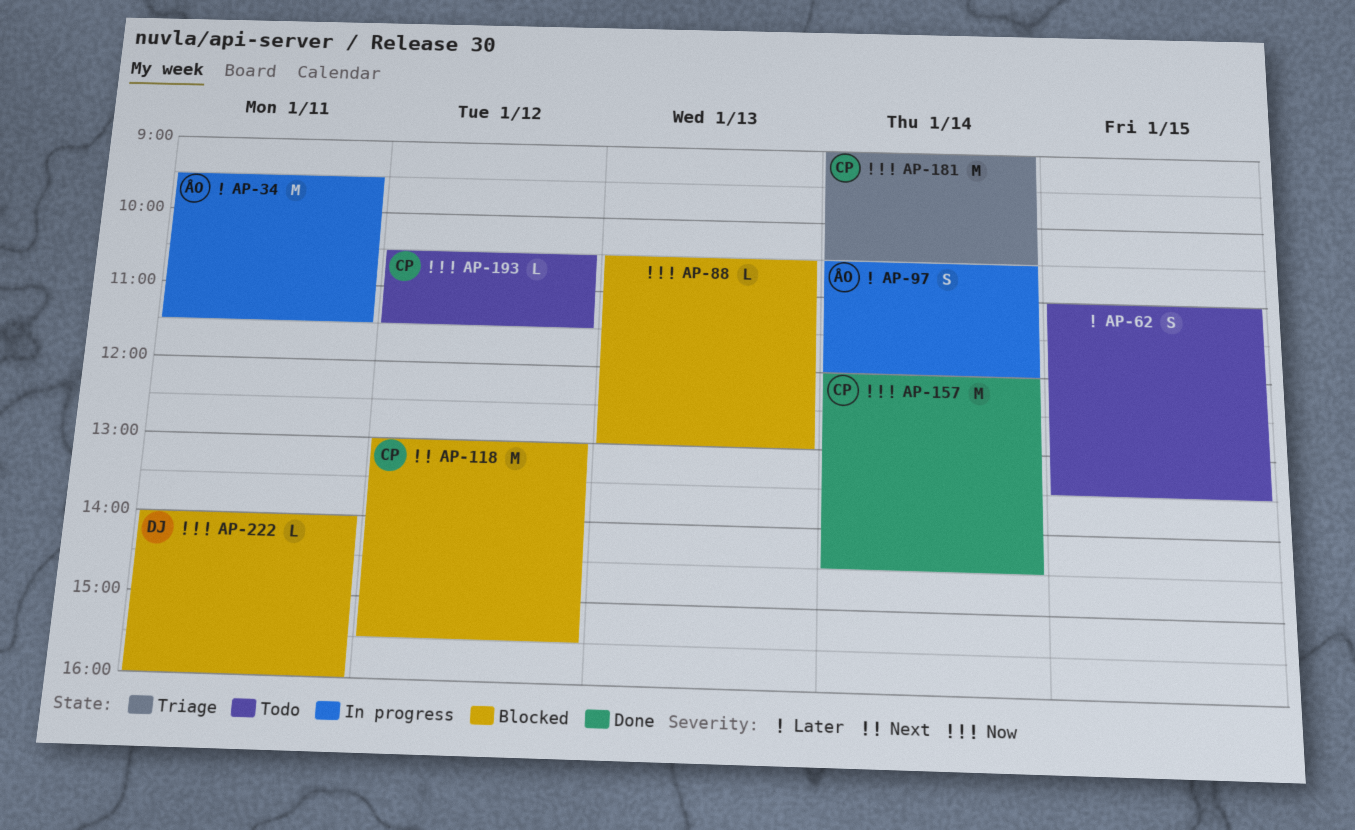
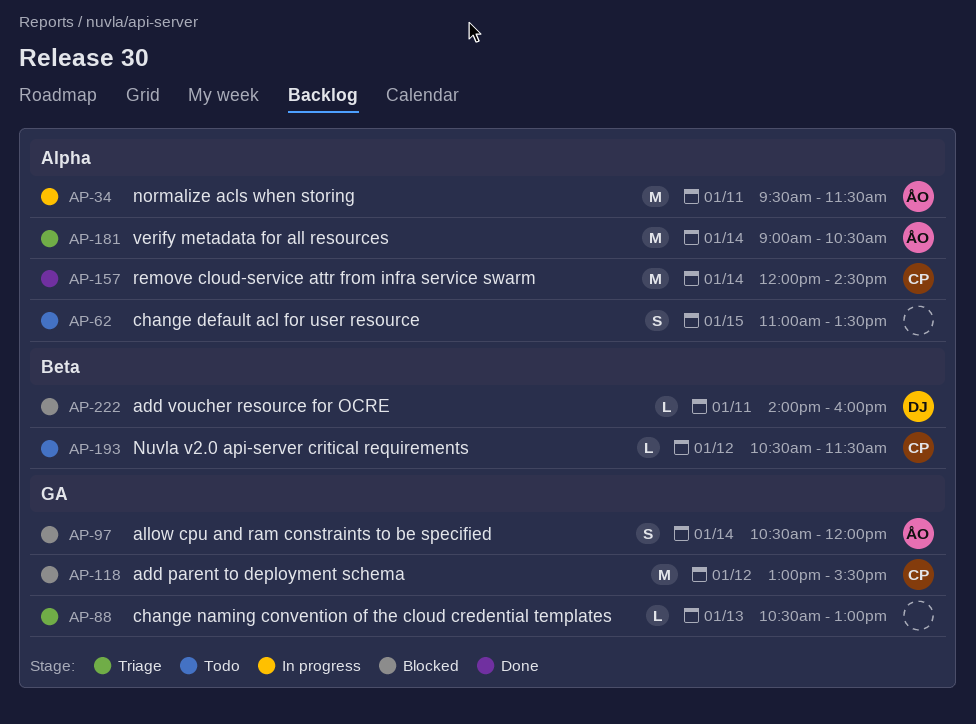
AP-88, status: Blocked -> Triage
AP-97, status: In progress -> Blocked
AP-181, owner: CP -> ÅO

